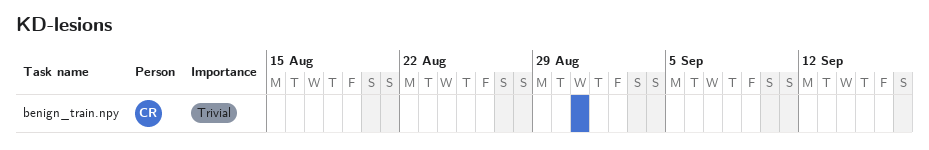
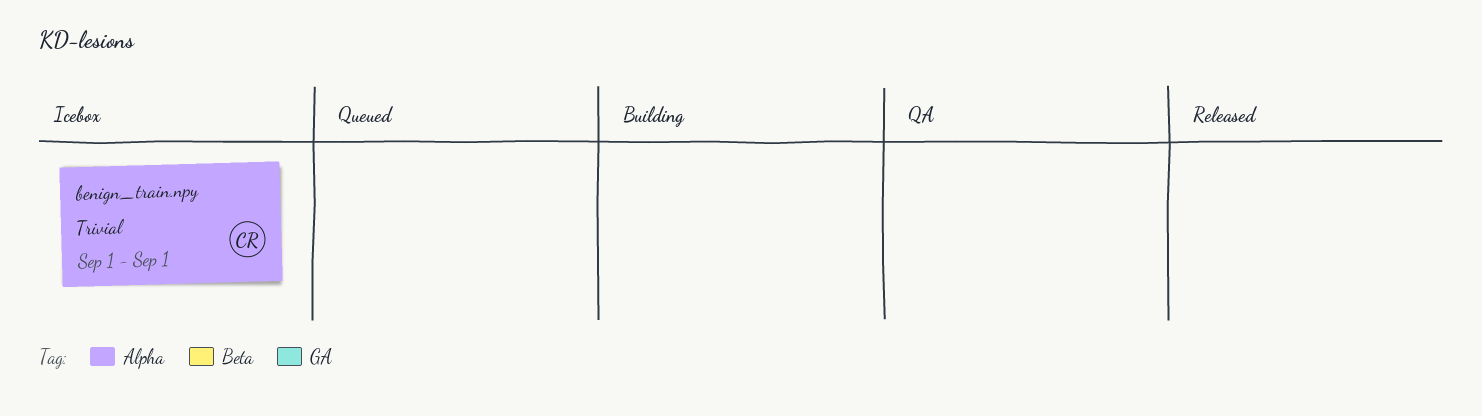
benign_train.npy, start: Aug 31 -> Sep 1
benign_train.npy, due: Aug 31 -> Sep 1

